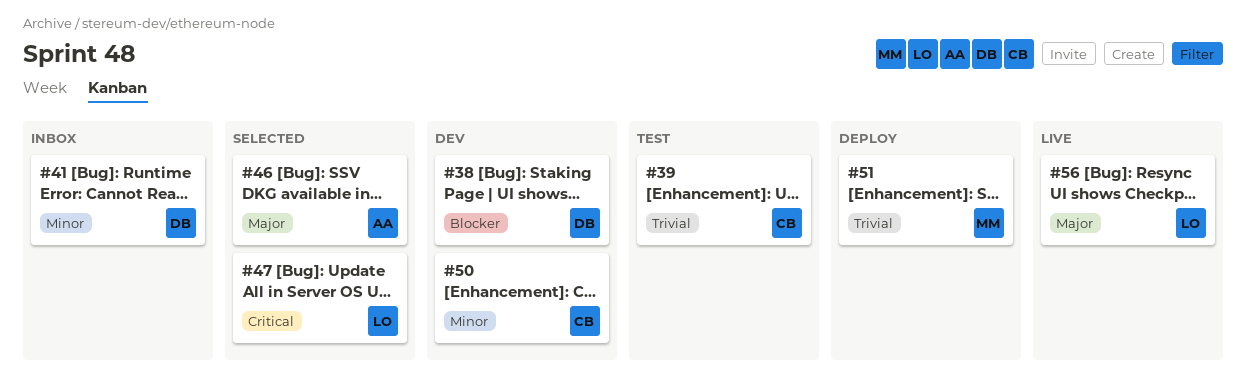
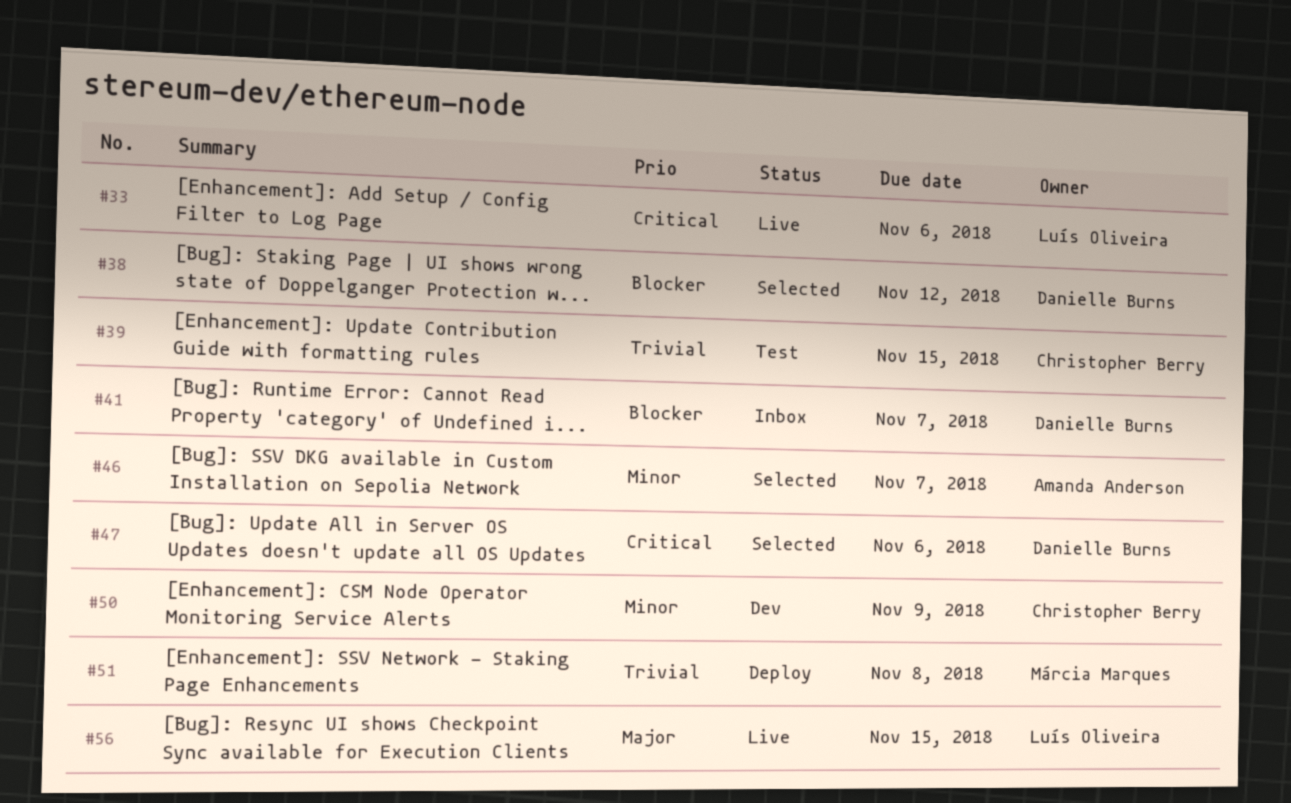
#33: none -> present
#38, status: Dev -> Selected
#41, priority: Minor -> Blocker
#46, priority: Major -> Minor
#47, owner: Luís Oliveira -> Danielle Burns

